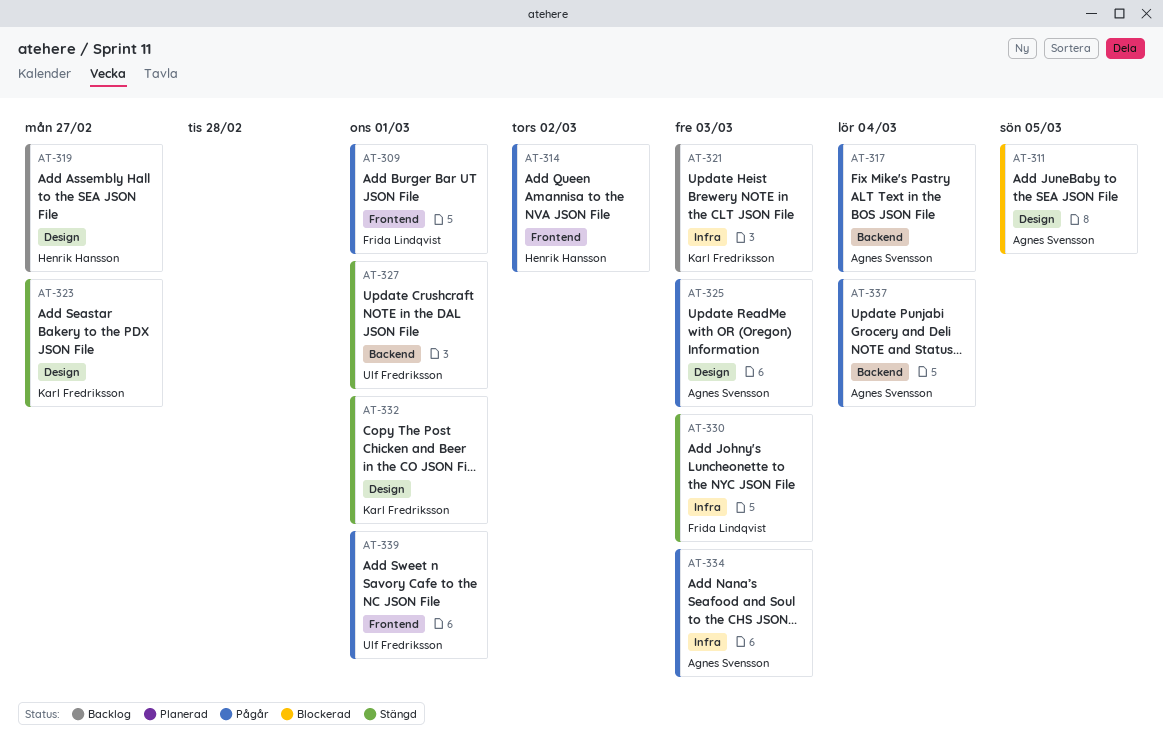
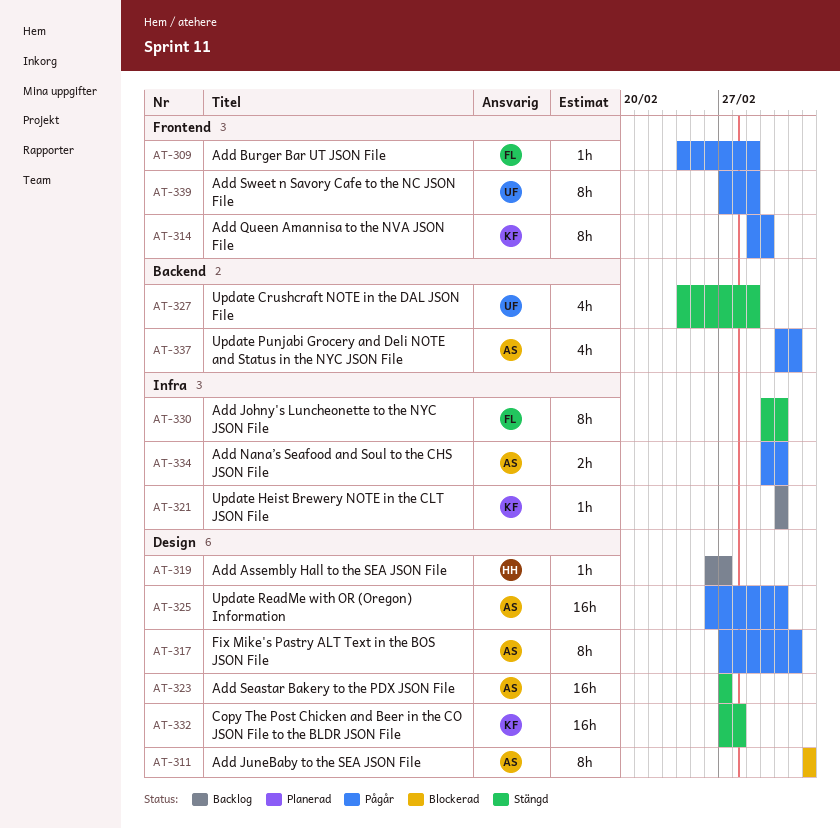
AT-314, owner: Henrik Hansson -> Karl Fredriksson
AT-317, label: Backend -> Design
AT-323, owner: Karl Fredriksson -> Agnes Svensson
AT-332, due: Mar 1 -> Feb 28

